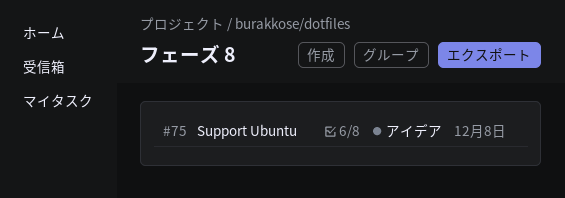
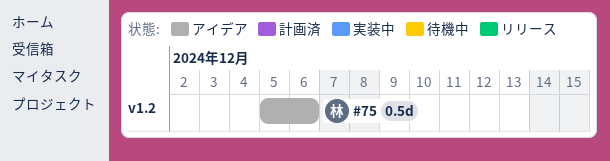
#75, due: Dec 8 -> Dec 6

